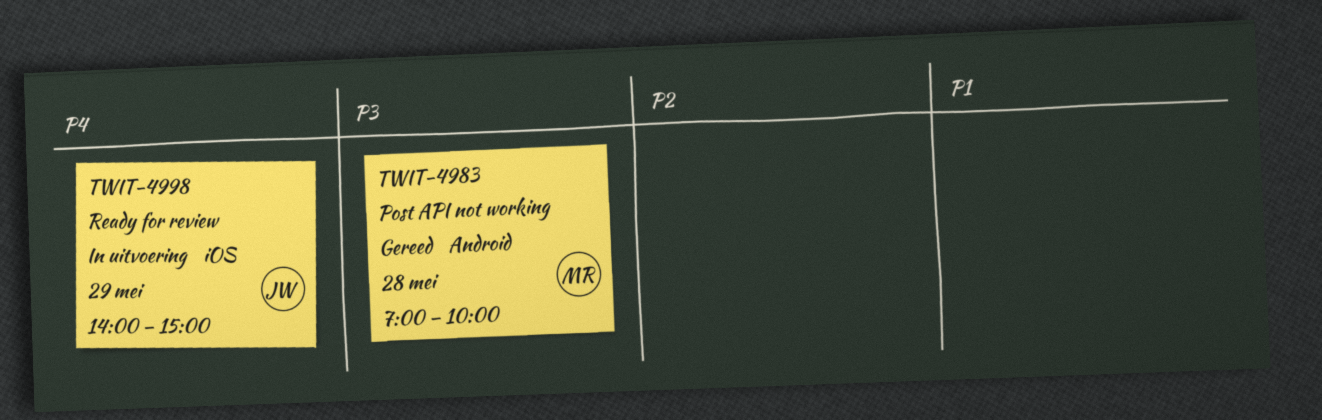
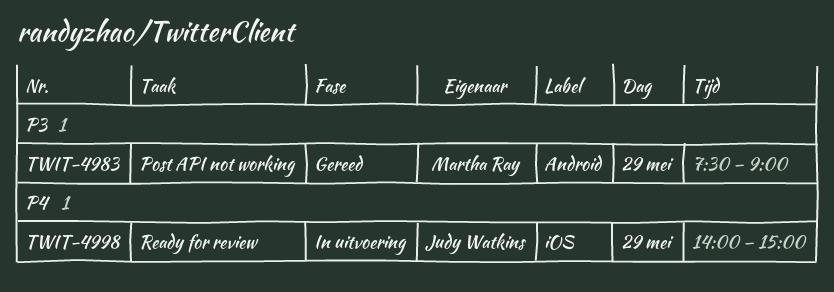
TWIT-4983, day: May 28 -> May 29
TWIT-4983, begins: 07:00 -> 07:30
TWIT-4983, ends: 10:00 -> 09:00

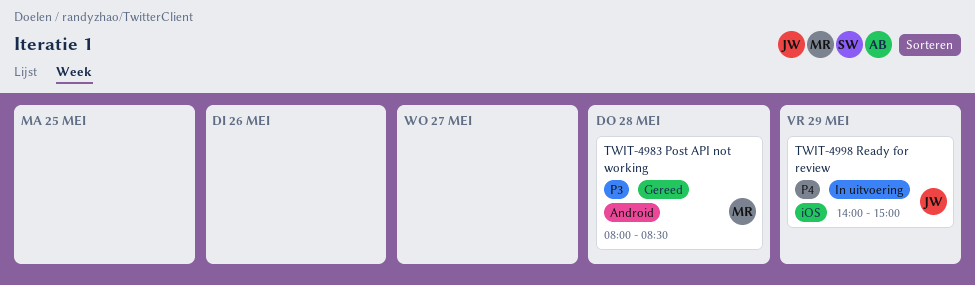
TWIT-4983, day: May 29 -> May 28
TWIT-4983, begins: 07:30 -> 08:00
TWIT-4983, ends: 09:00 -> 08:30

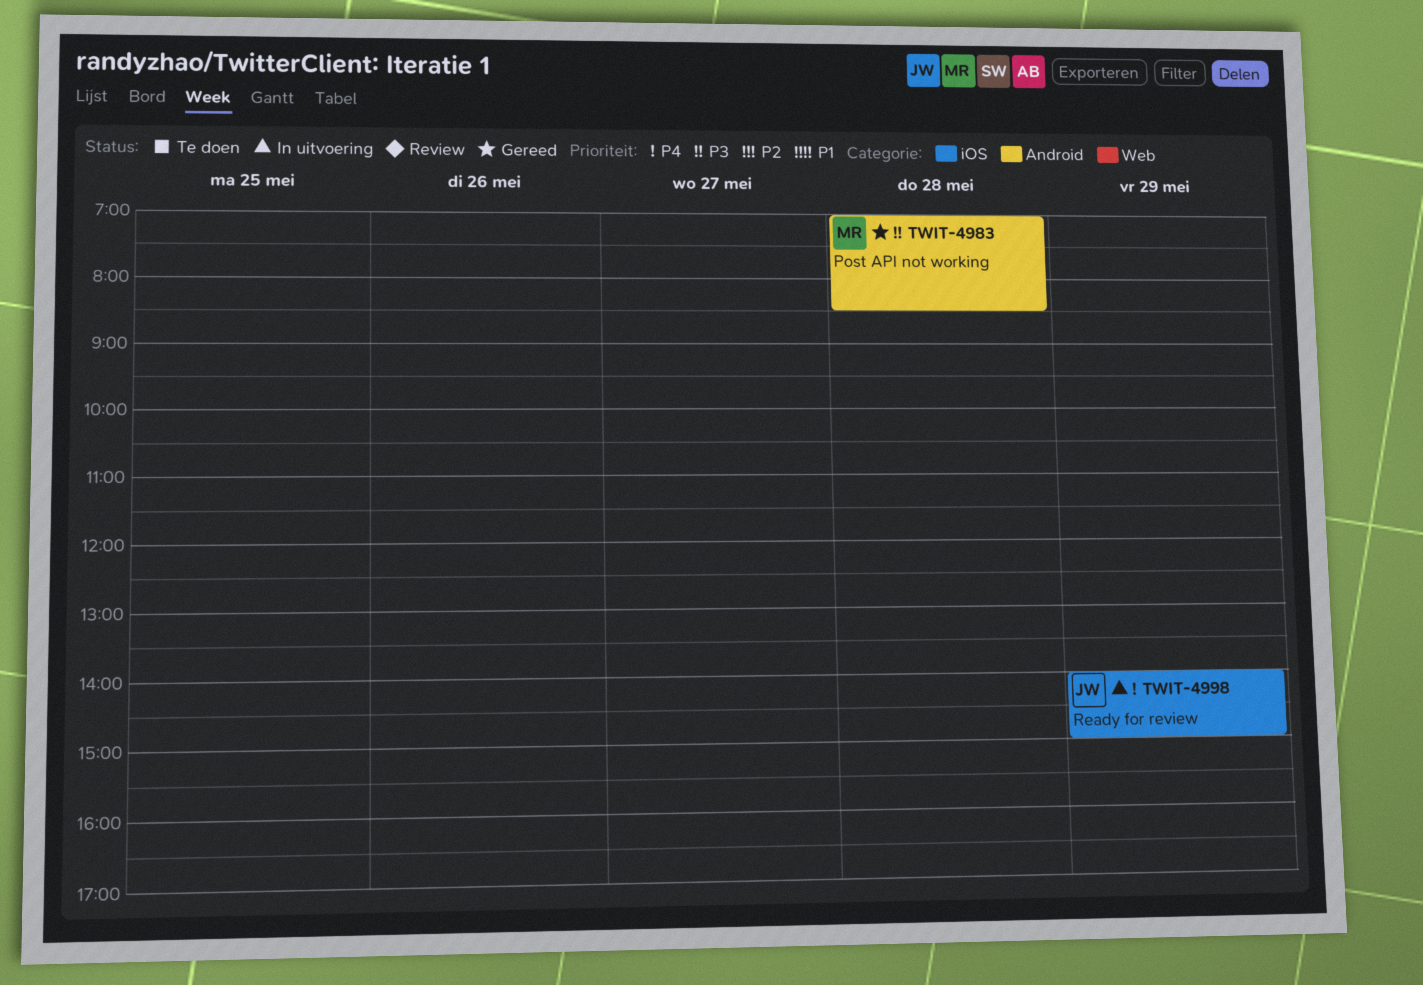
TWIT-4983, begins: 08:00 -> 07:00

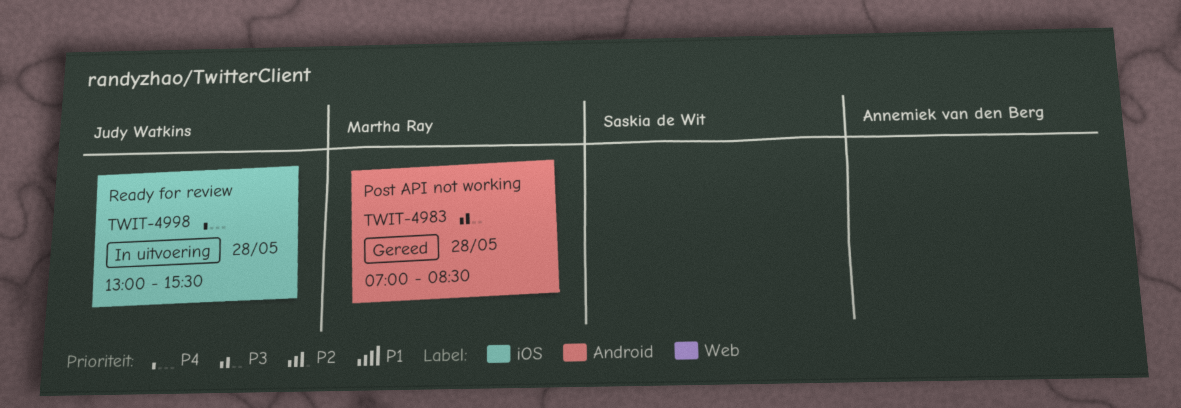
TWIT-4998, day: May 29 -> May 28
TWIT-4998, begins: 14:00 -> 13:00
TWIT-4998, ends: 15:00 -> 15:30

